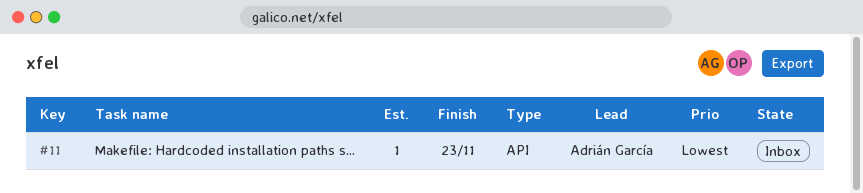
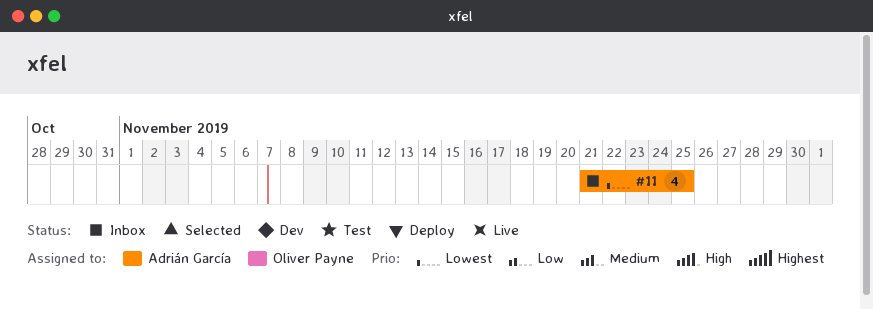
#11, estimate: 1 -> 4
#11, due: Nov 23 -> Nov 25

